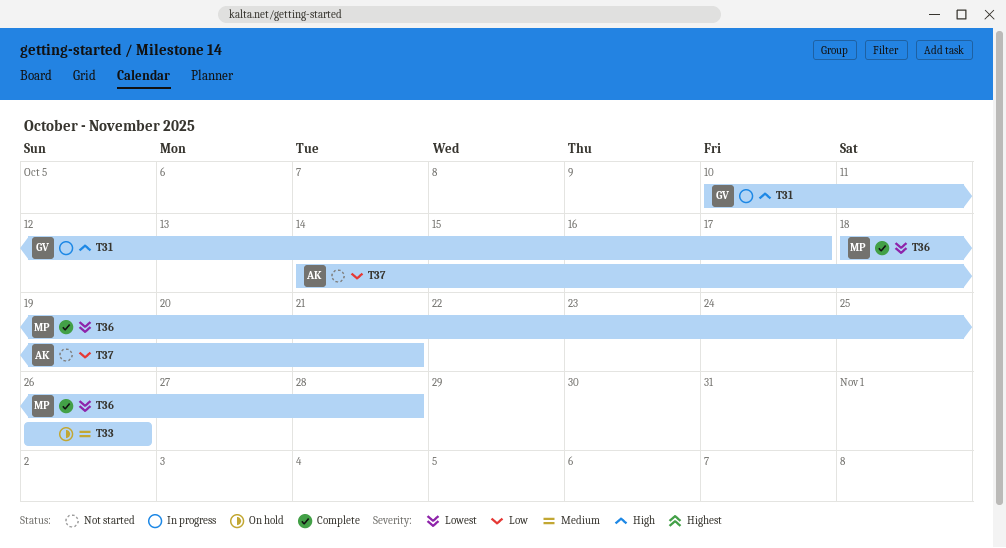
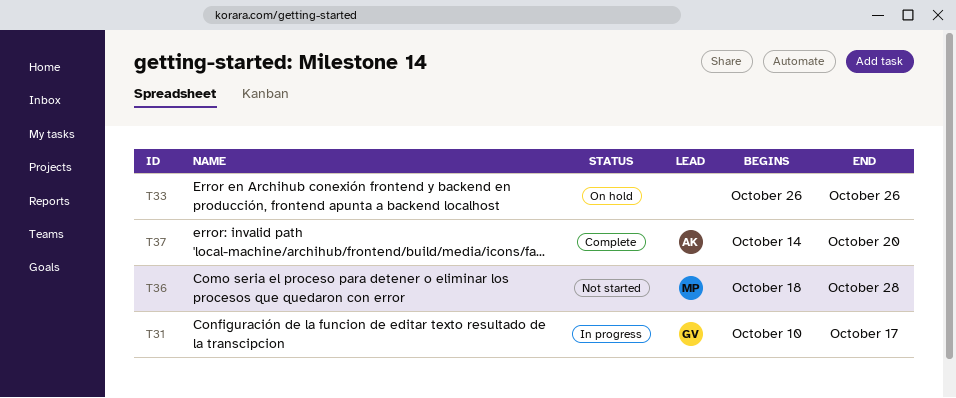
T36, status: Complete -> Not started
T37, status: Not started -> Complete
T37, due: Oct 21 -> Oct 20

